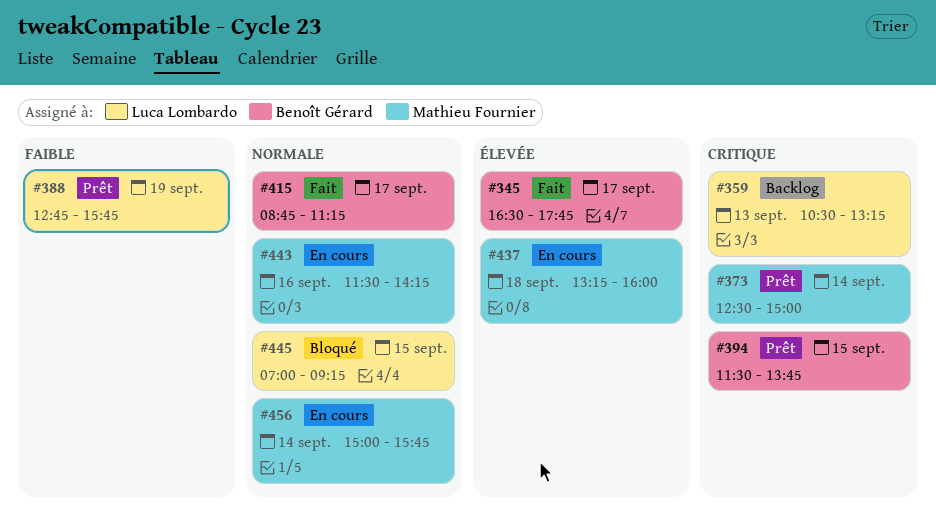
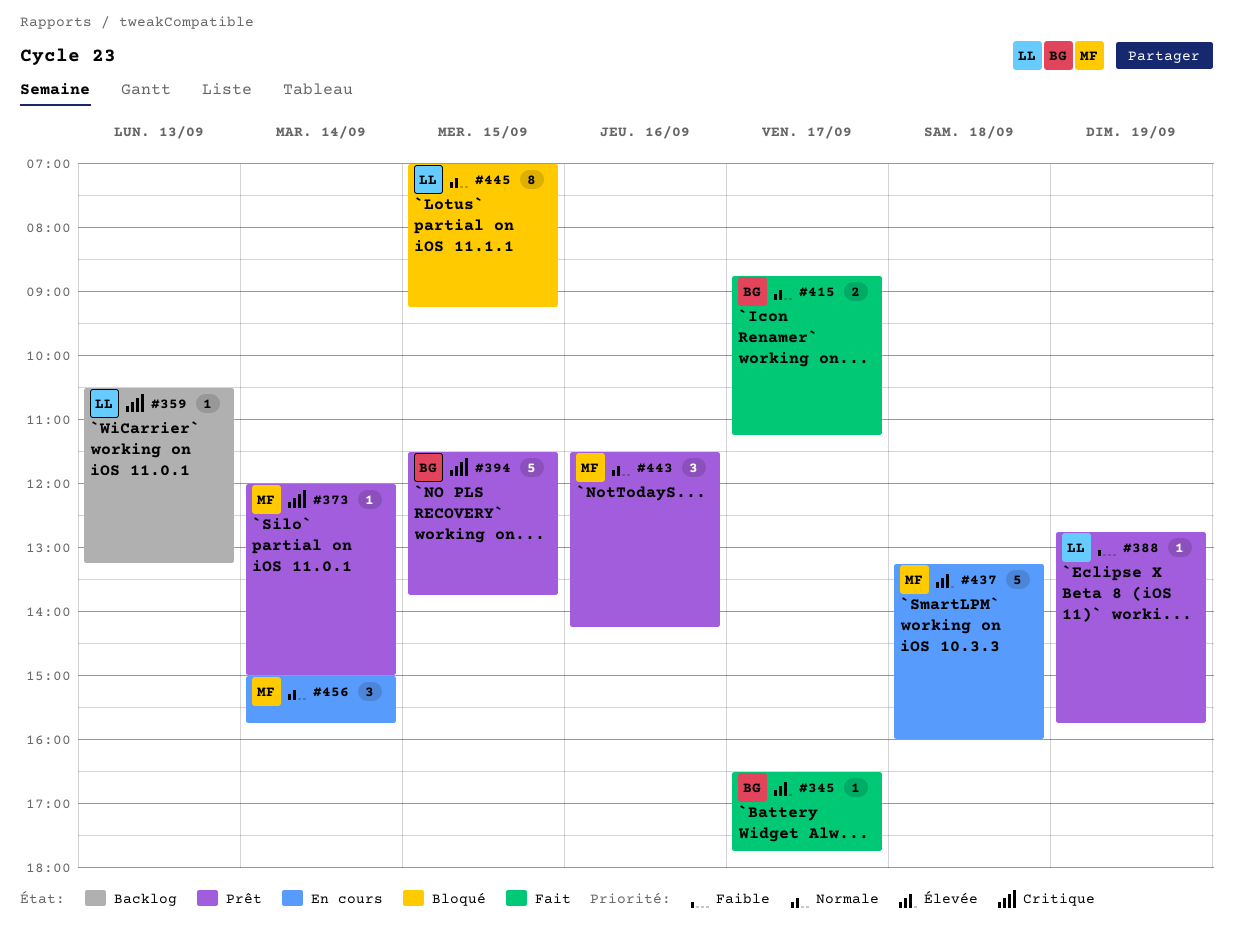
#373, begins: 12:30 -> 12:00
#443, status: En cours -> Prêt

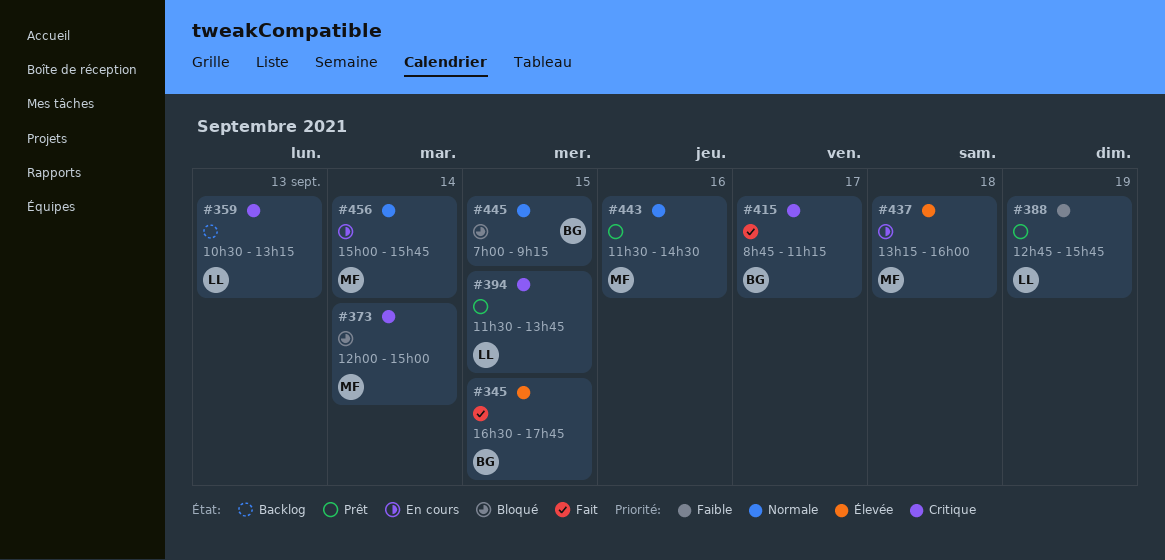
#345, day: Sep 17 -> Sep 15
#373, status: Prêt -> Bloqué
#394, owner: BG -> LL
#415, priority: Normale -> Critique
#443, ends: 14:15 -> 14:30
#445, owner: LL -> BG

